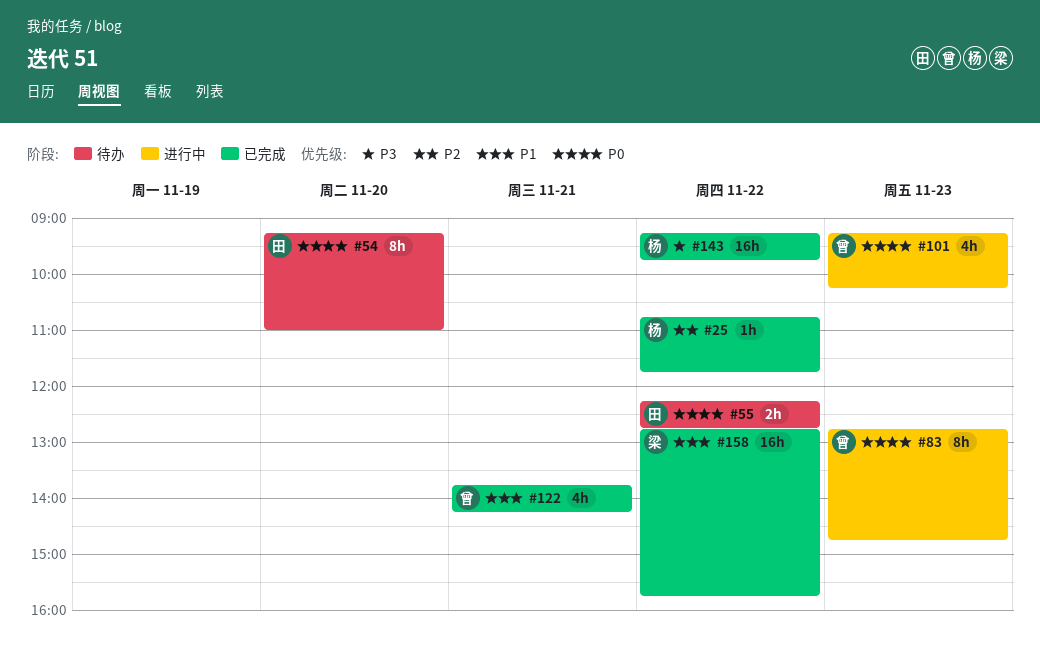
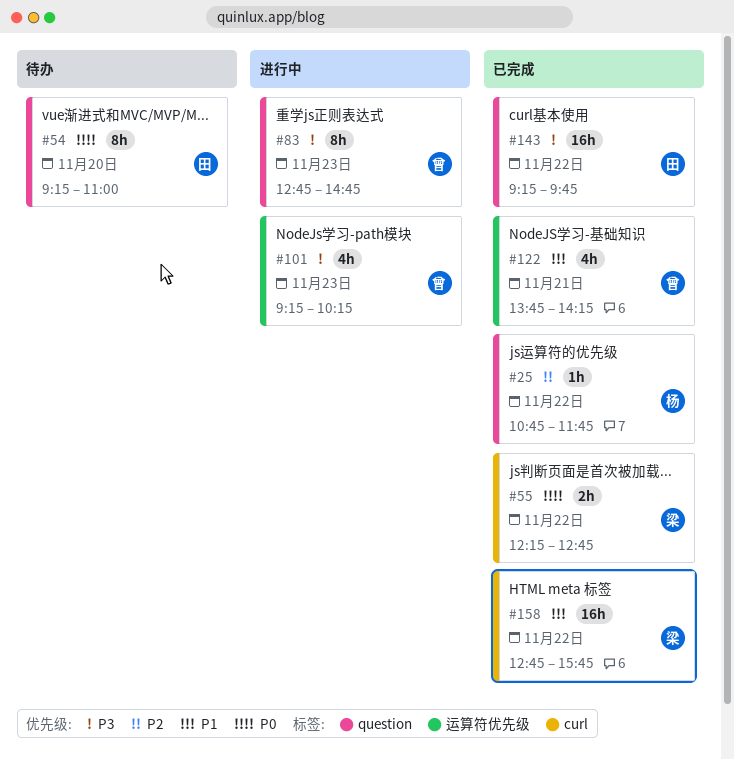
#55, status: 待办 -> 已完成
#55, owner: 田 -> 梁
#83, priority: P0 -> P3
#101, priority: P0 -> P3
#143, owner: 杨 -> 田

